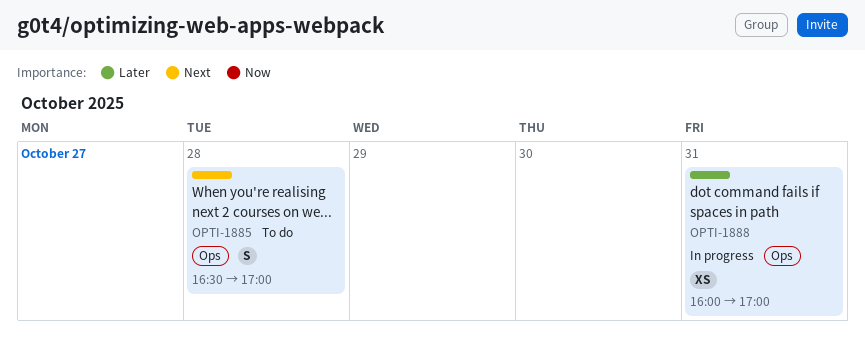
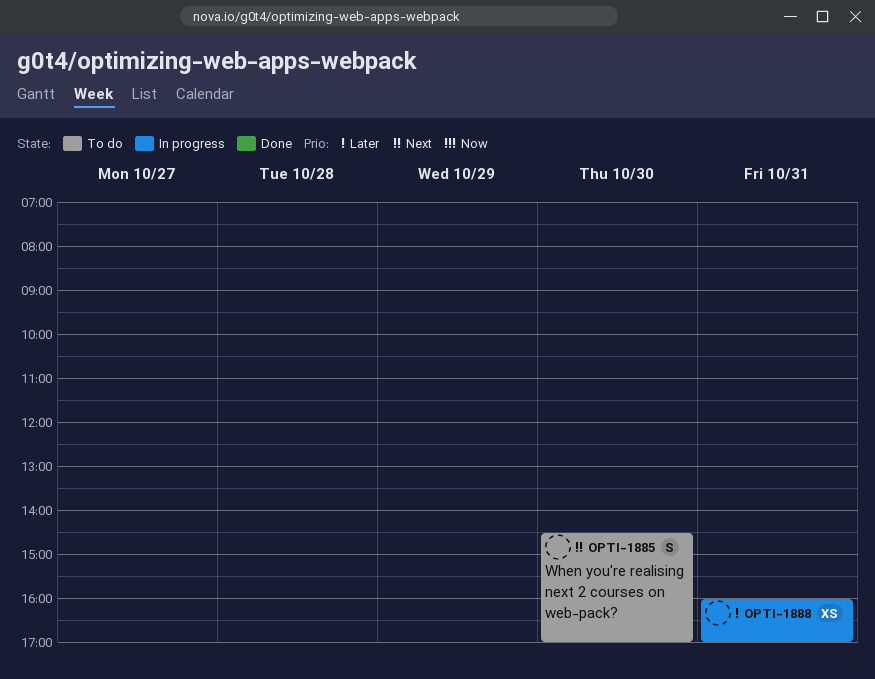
OPTI-1885, day: Oct 28 -> Oct 30
OPTI-1885, begins: 16:30 -> 14:30

